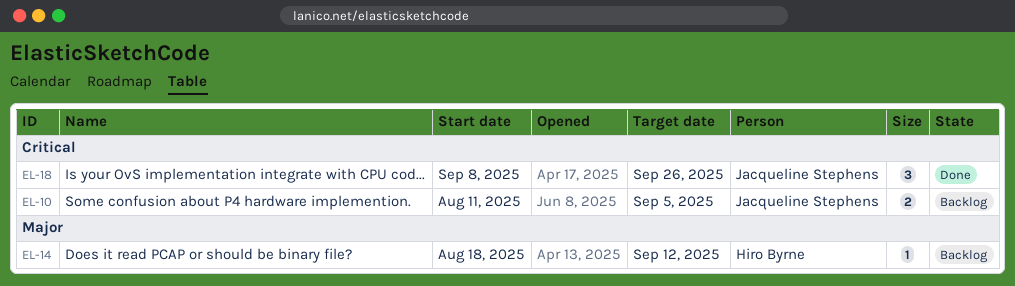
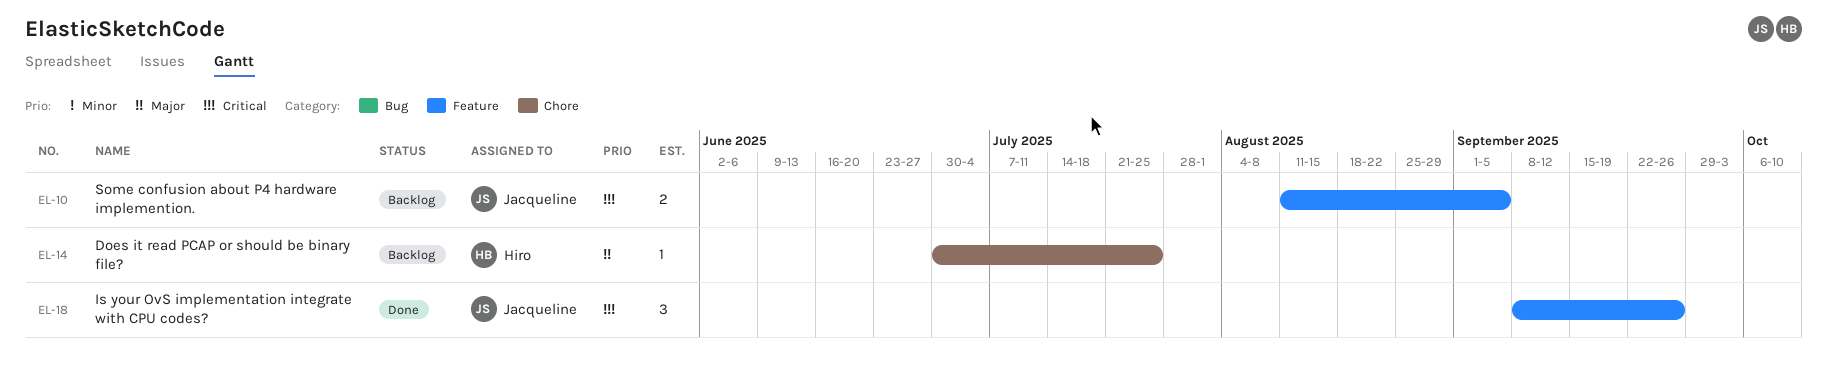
EL-14, start: Aug 18 -> Jun 30
EL-14, due: Sep 12 -> Jul 25

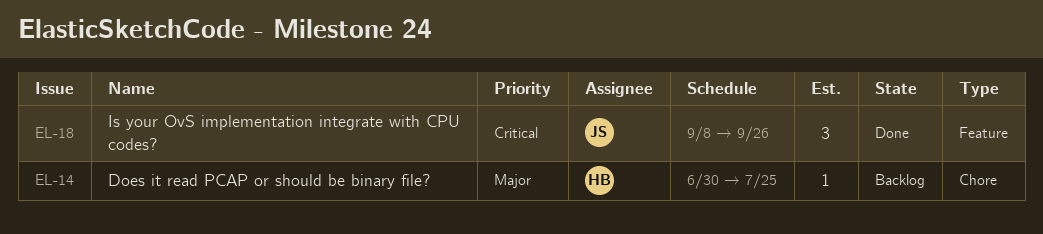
EL-10: present -> none

